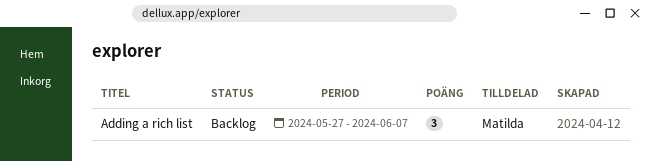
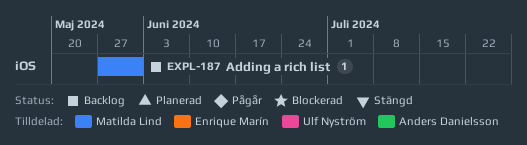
Adding a rich list, estimate: 3 -> 1
Adding a rich list, due: Jun 7 -> May 31

